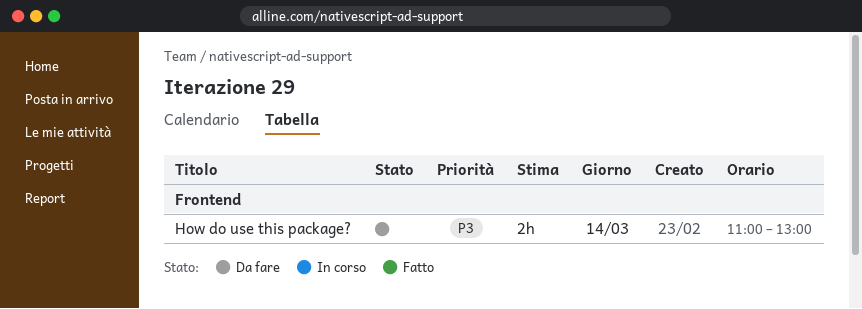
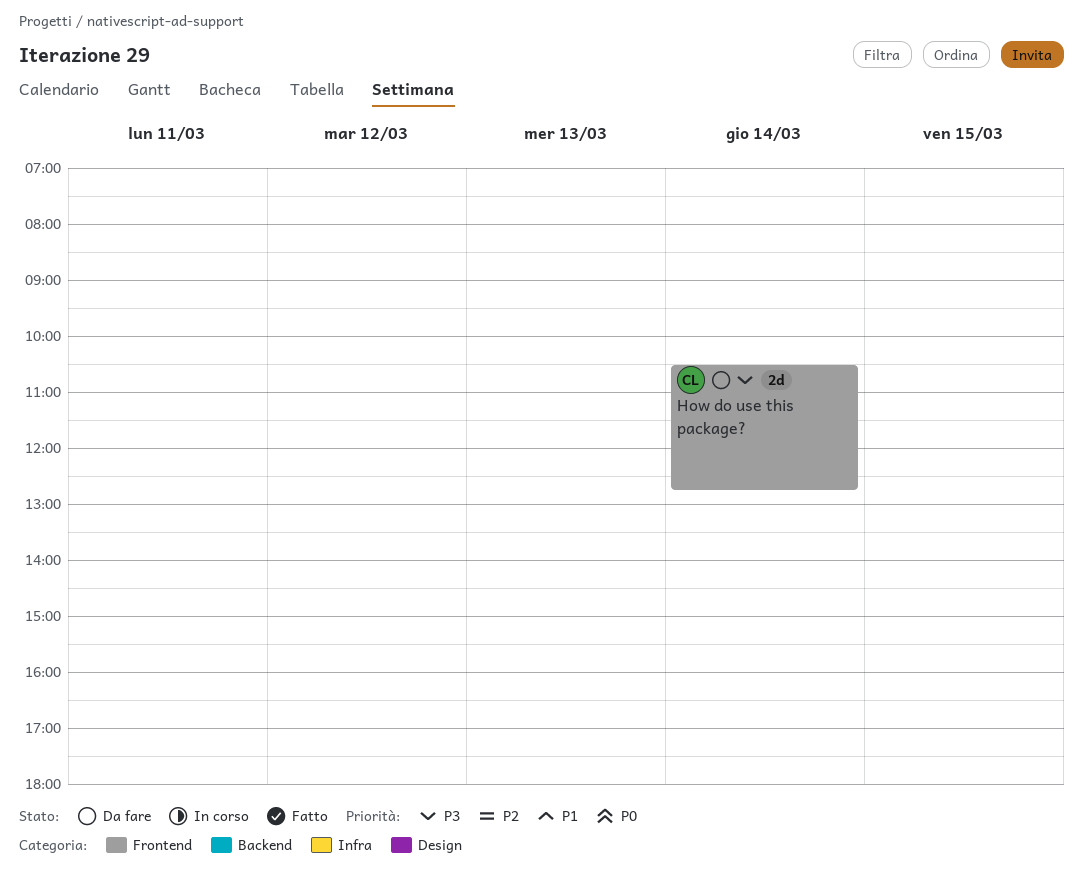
How do use this package?, estimate: 2h -> 2d
How do use this package?, begins: 11:00 -> 10:30
How do use this package?, ends: 13:00 -> 12:45

